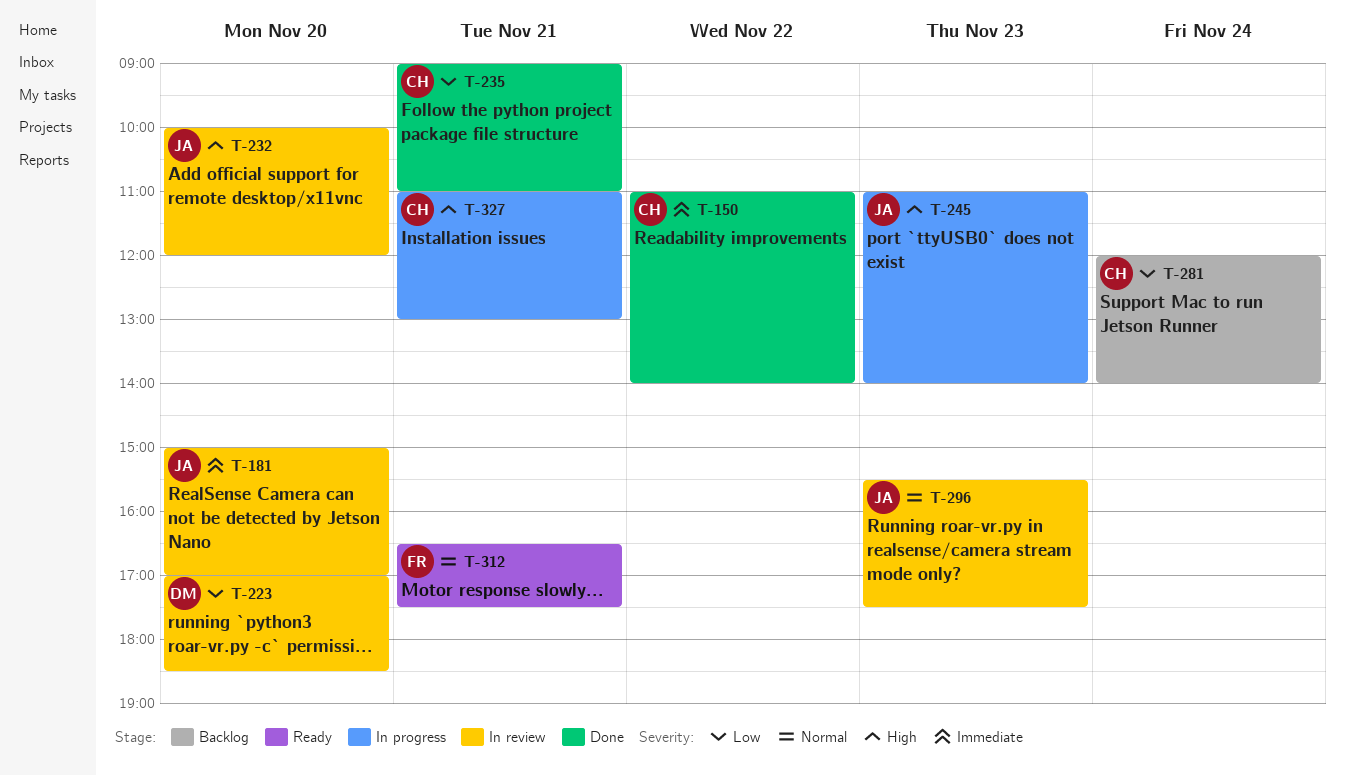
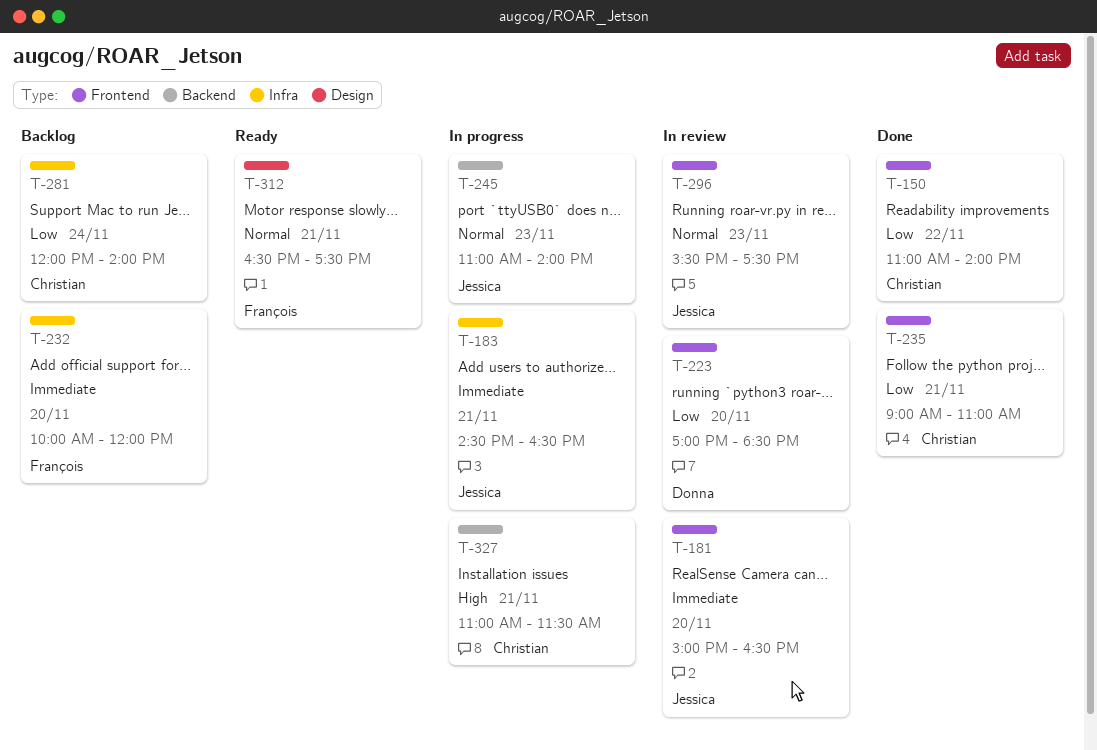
T-150, priority: Immediate -> Low
T-181, ends: 17:00 -> 16:30
T-183: none -> present
T-232, status: In review -> Backlog
T-232, owner: Jessica -> François
T-232, priority: High -> Immediate
T-245, priority: High -> Normal
T-327, ends: 13:00 -> 11:30

